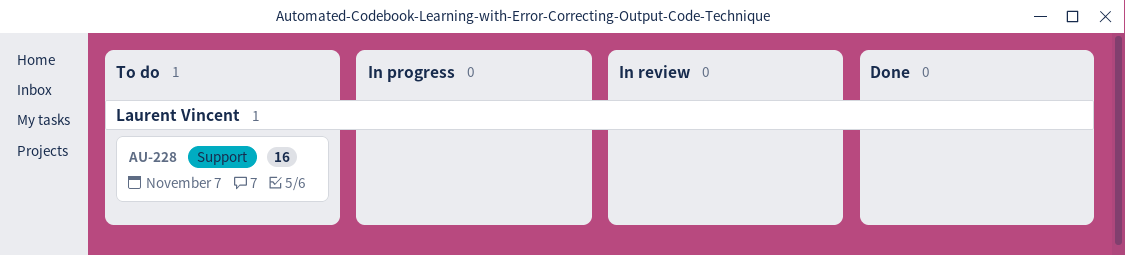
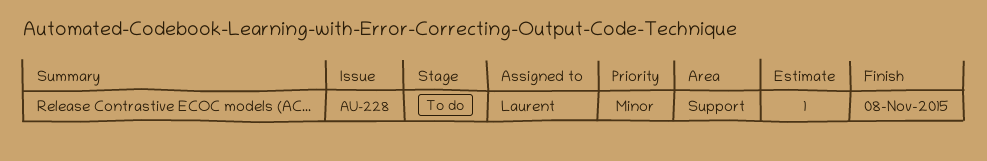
AU-228, estimate: 16 -> 1
AU-228, due: Nov 7 -> Nov 8

